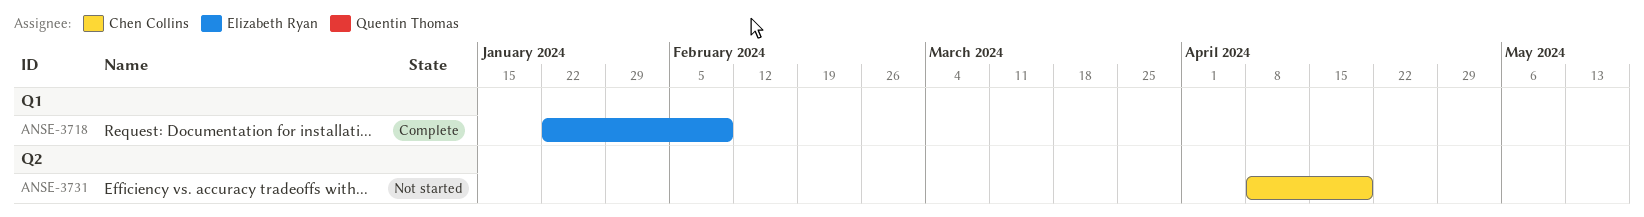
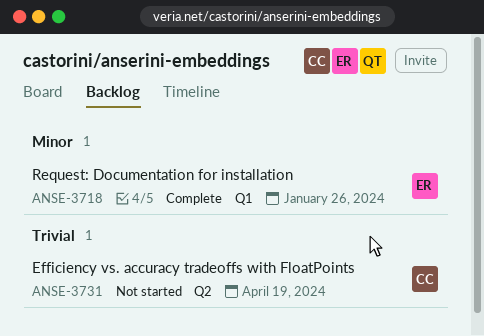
ANSE-3718, due: Feb 9 -> Jan 26

